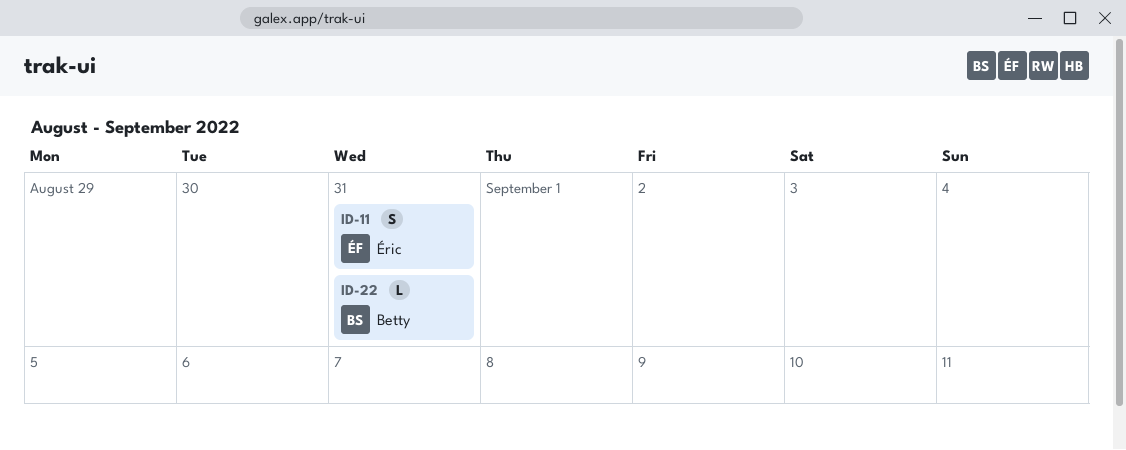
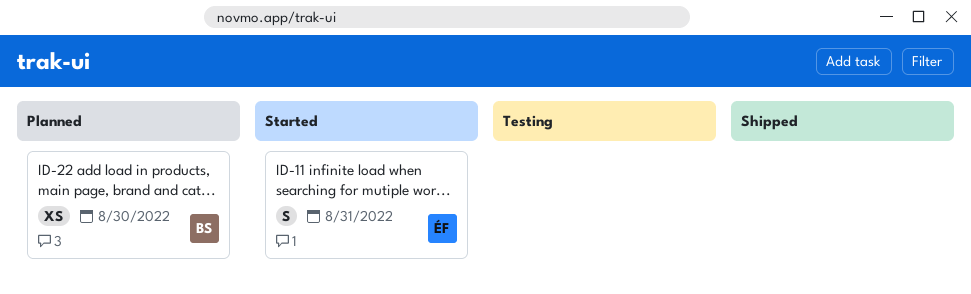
ID-22, estimate: L -> XS
ID-22, due: Aug 31 -> Aug 30

